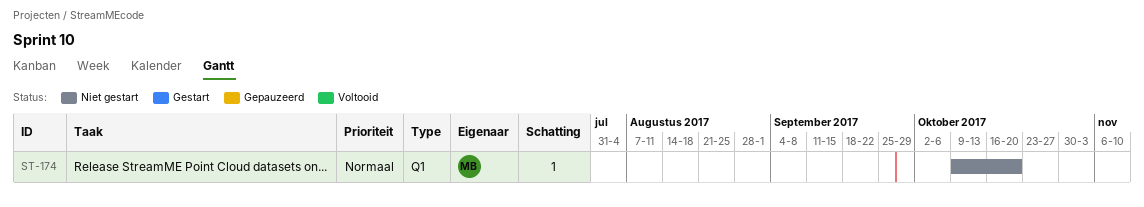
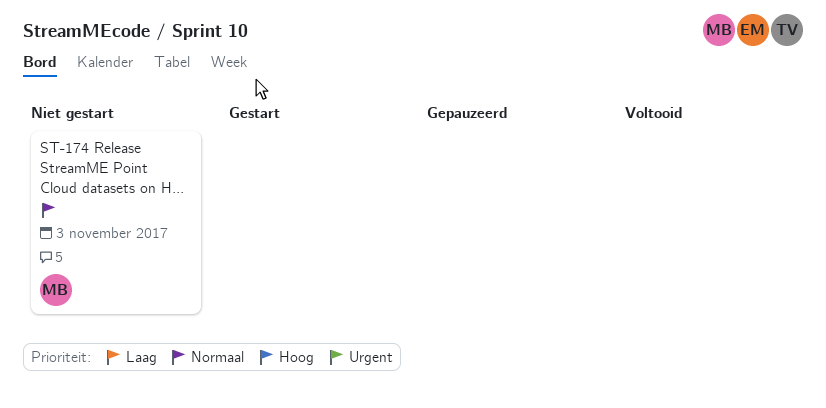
ST-174, due: Oct 20 -> Nov 3

